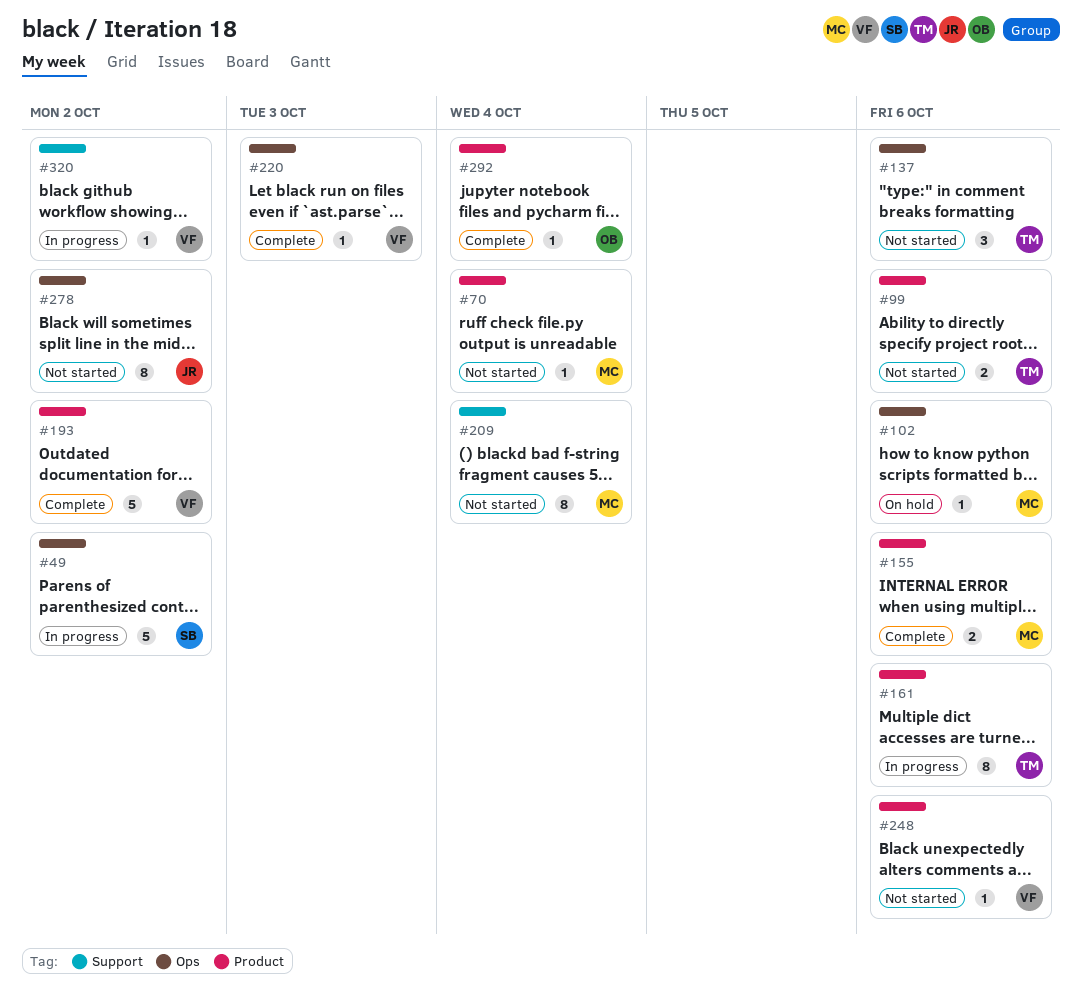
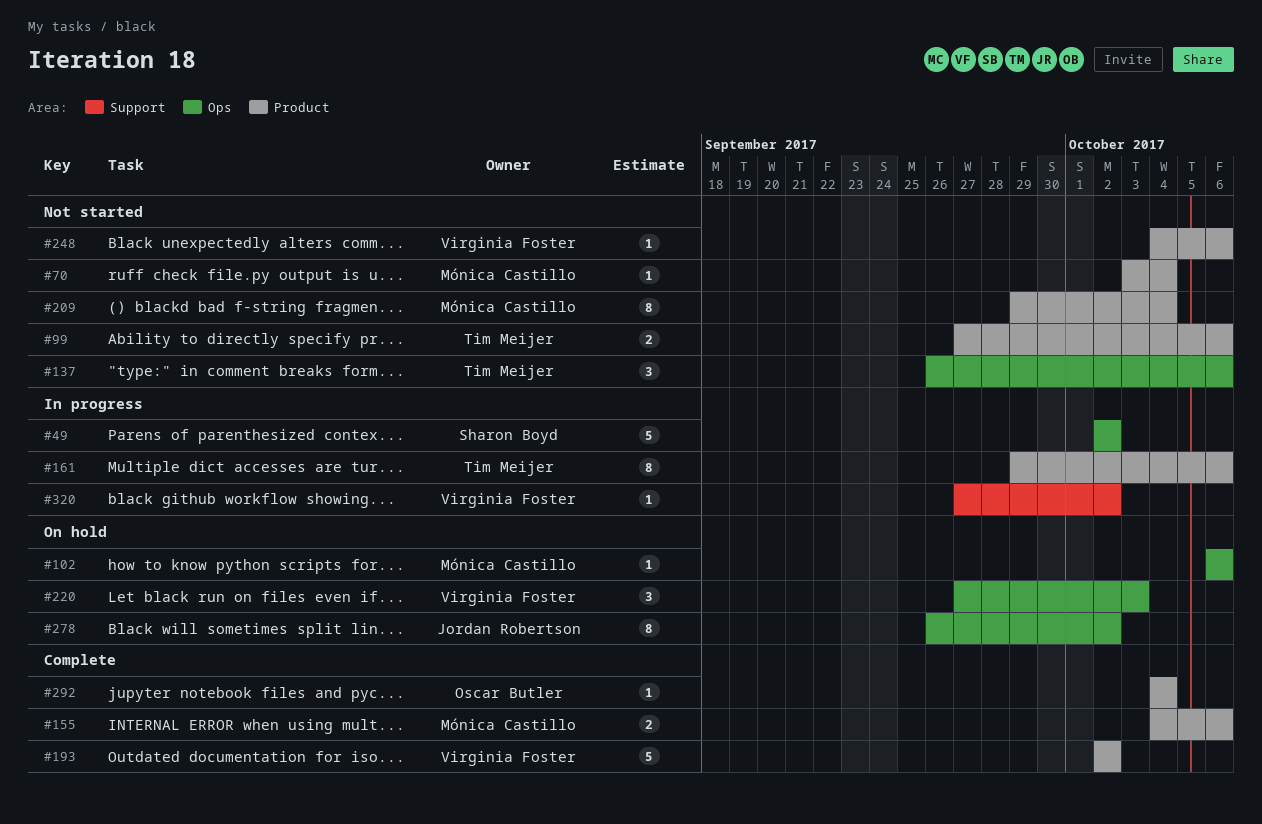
#209, label: Support -> Product
#220, status: Complete -> On hold
#220, estimate: 1 -> 3
#278, status: Not started -> On hold

